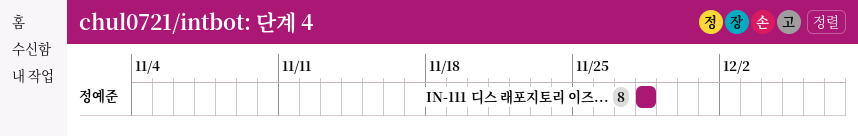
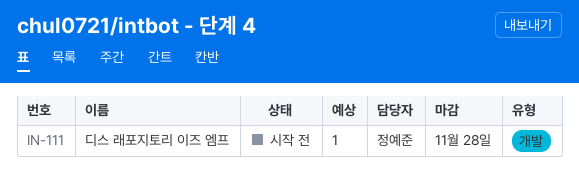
IN-111, estimate: 8 -> 1

